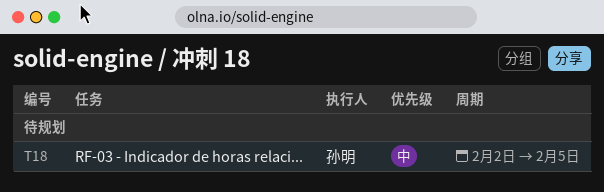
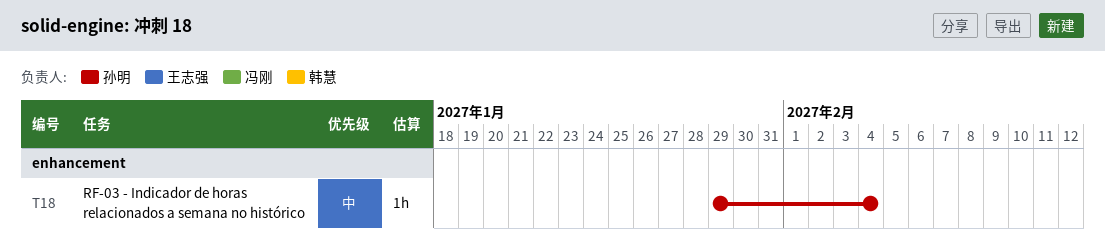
T18, start: Feb 2 -> Jan 29
T18, due: Feb 5 -> Feb 4

